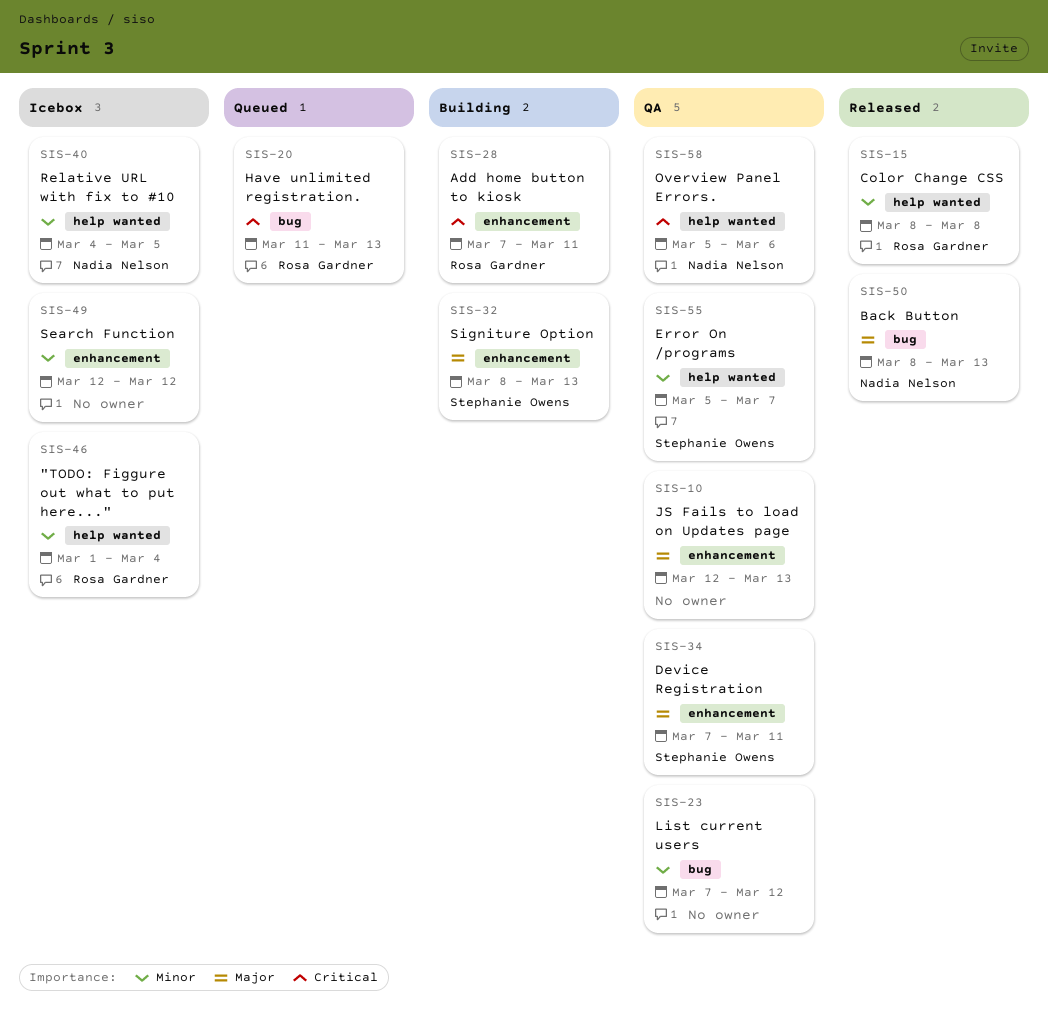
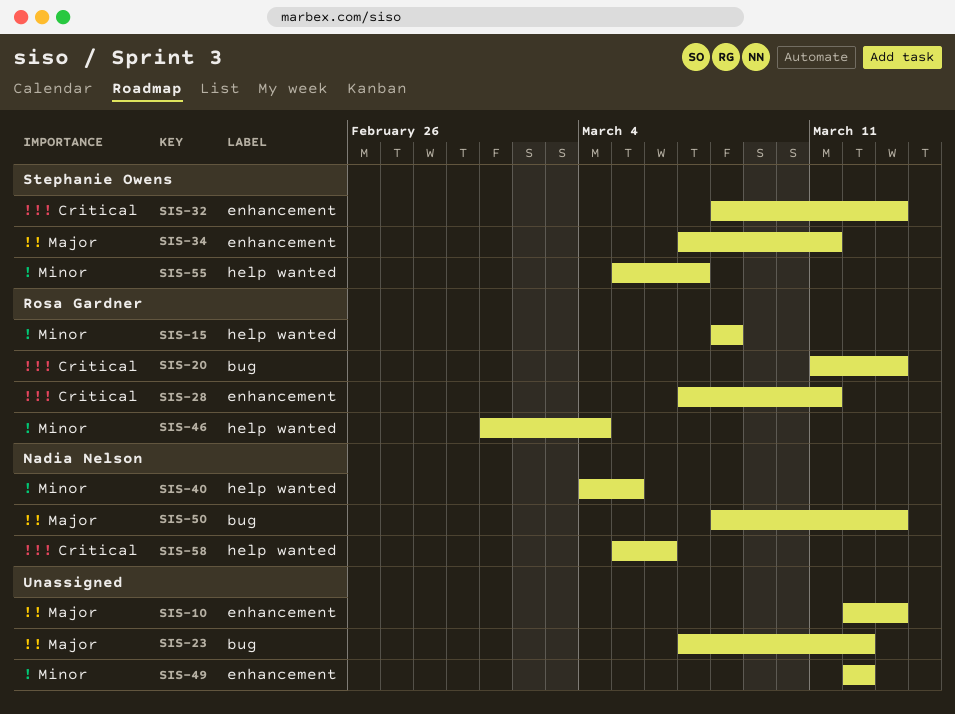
SIS-23, priority: Minor -> Major
SIS-32, priority: Major -> Critical

